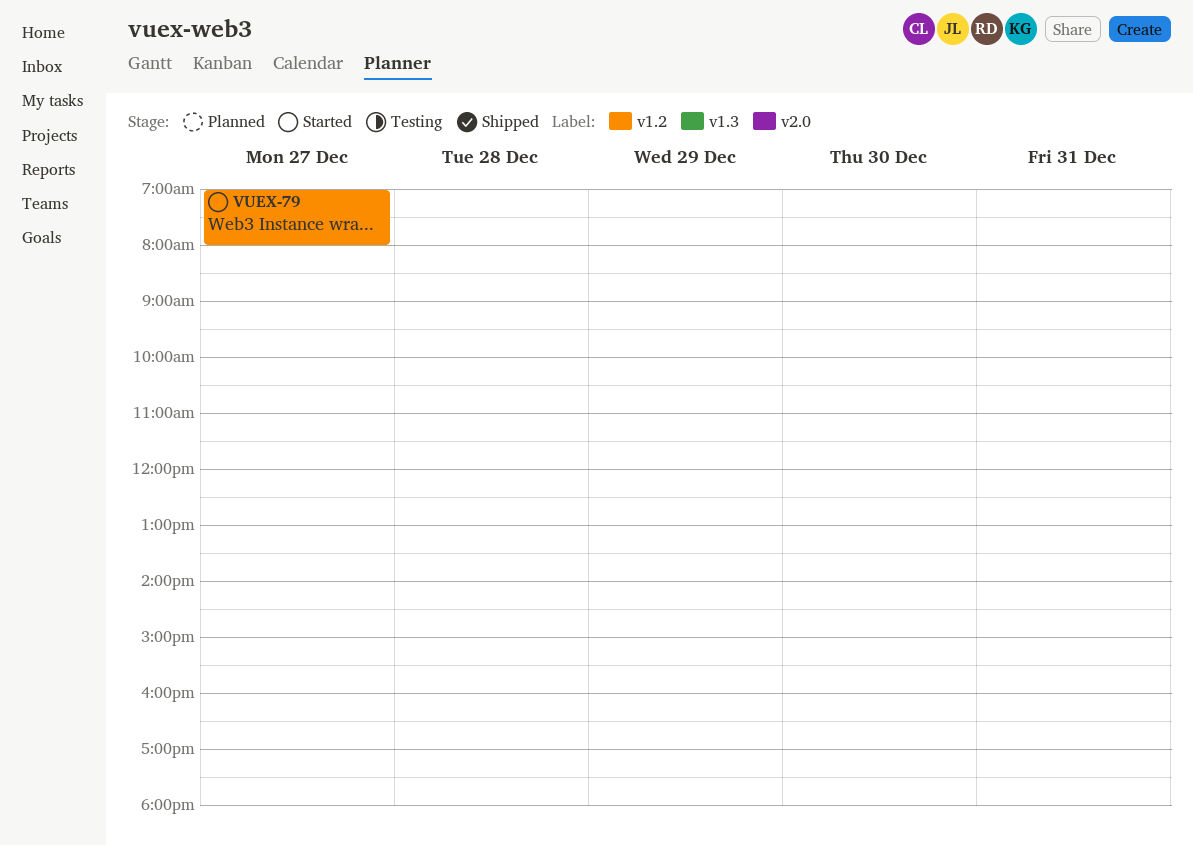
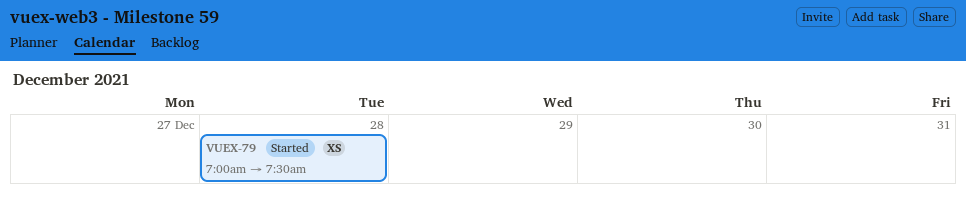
VUEX-79, day: Dec 27 -> Dec 28
VUEX-79, ends: 08:00 -> 07:30

